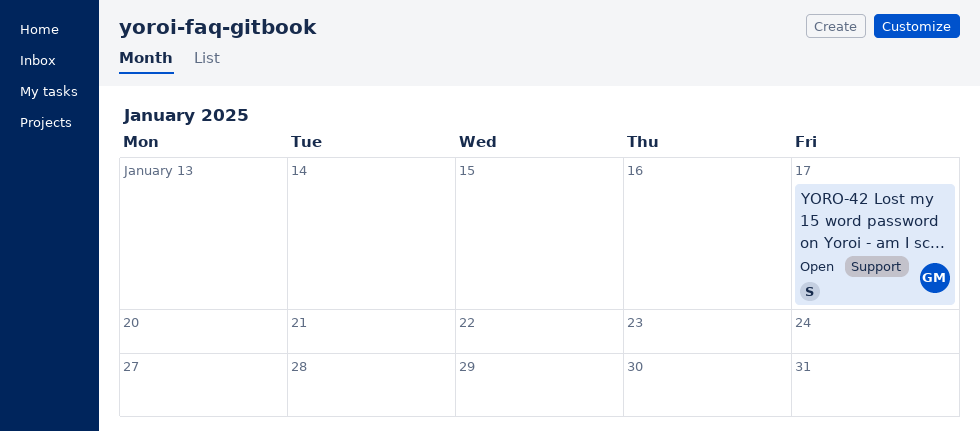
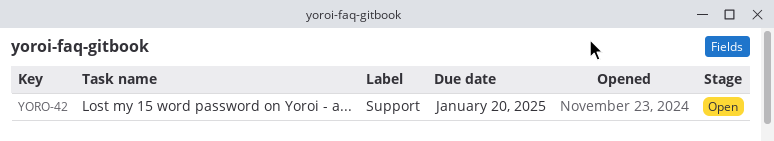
YORO-42, due: Jan 17 -> Jan 20

